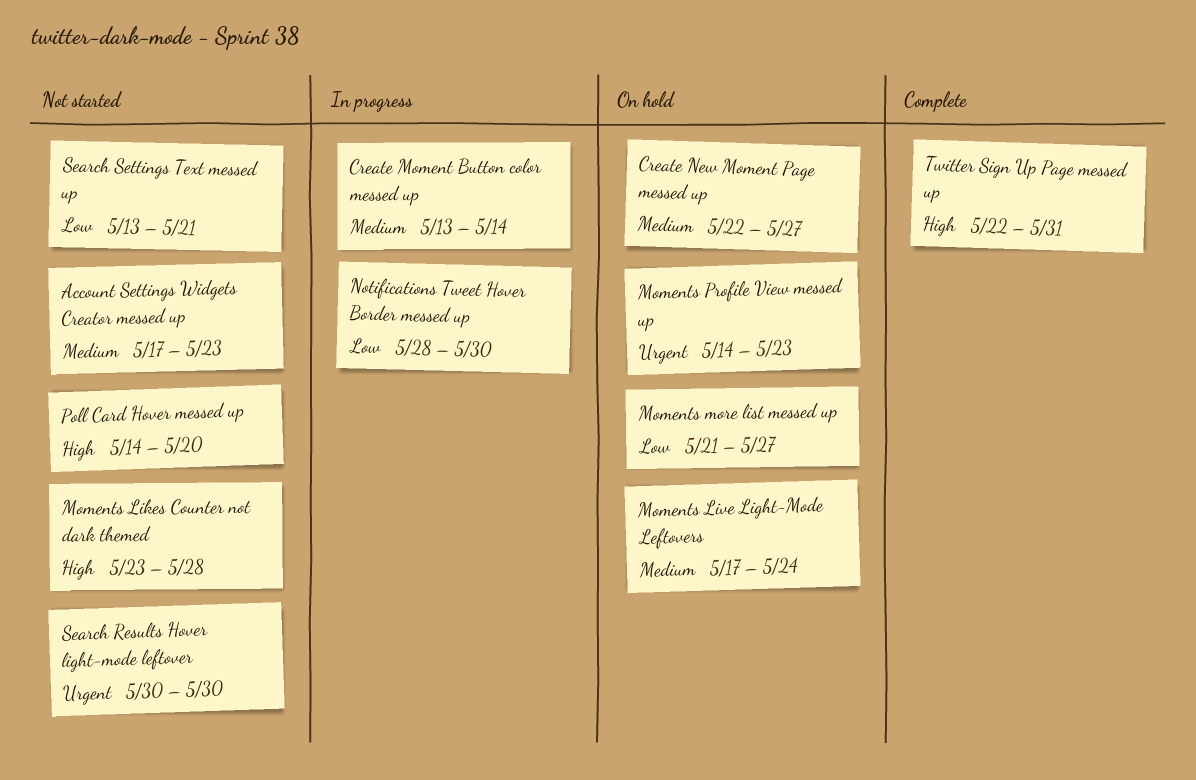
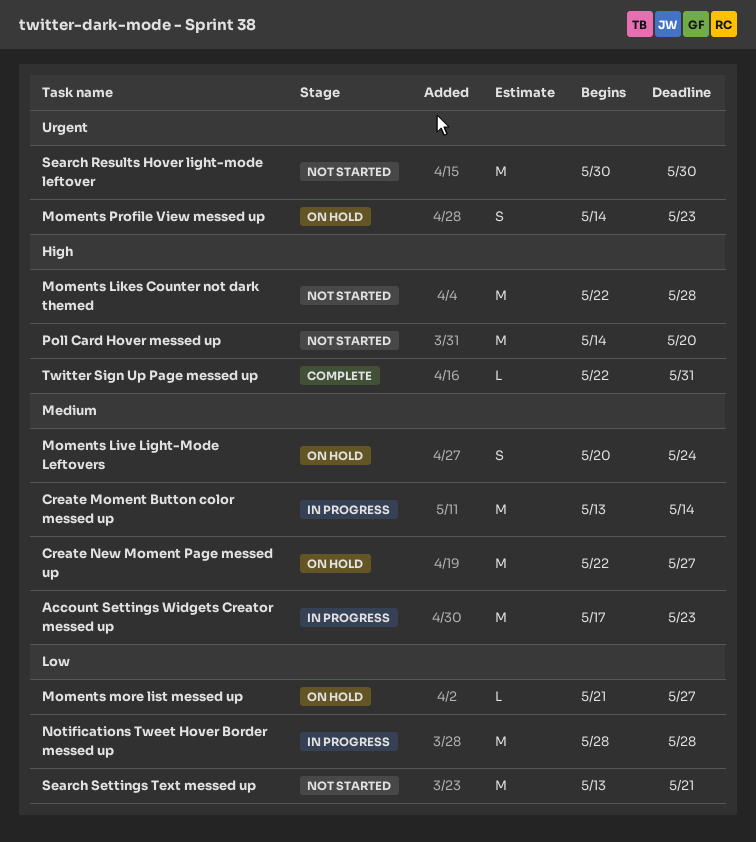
Account Settings Widgets Creator messed up, status: Not started -> In progress
Moments Likes Counter not dark themed, start: May 23 -> May 22
Moments Live Light-Mode Leftovers, start: May 17 -> May 20
Notifications Tweet Hover Border messed up, due: May 30 -> May 28

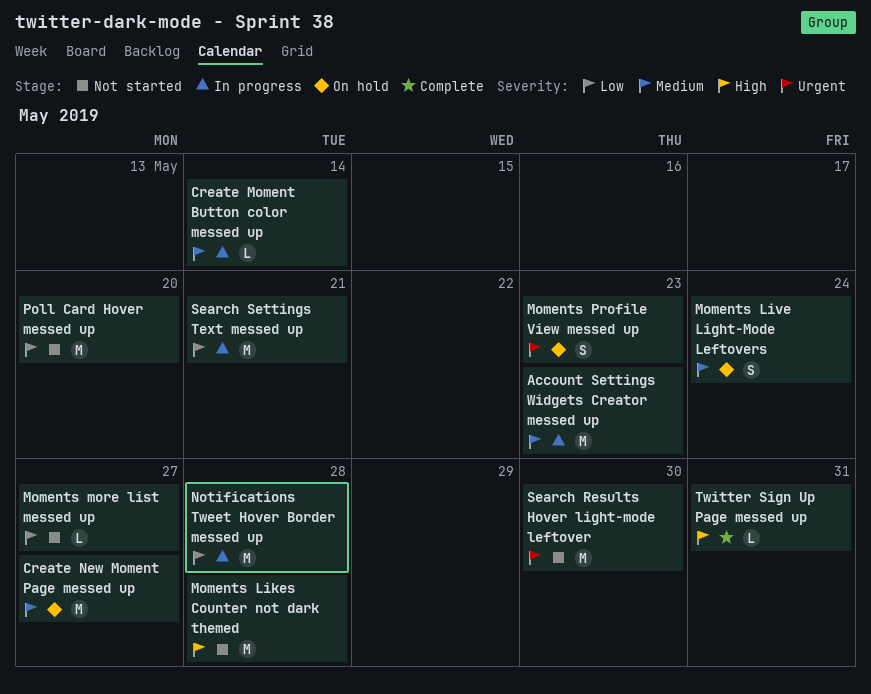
Create Moment Button color messed up, estimate: M -> L
Moments more list messed up, status: On hold -> Not started
Poll Card Hover messed up, priority: High -> Low
Search Settings Text messed up, status: Not started -> In progress

